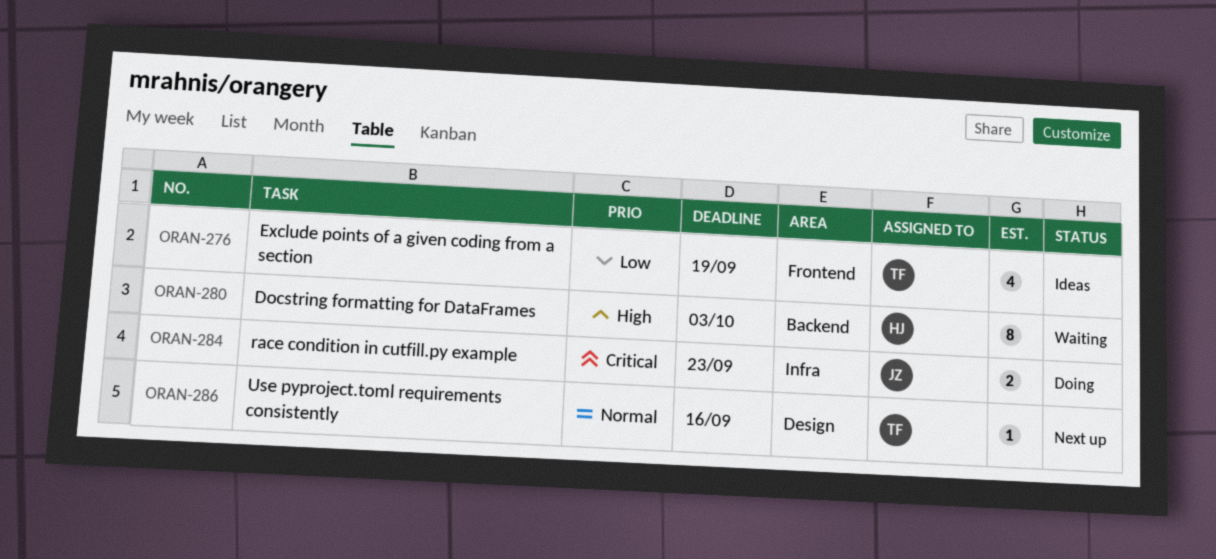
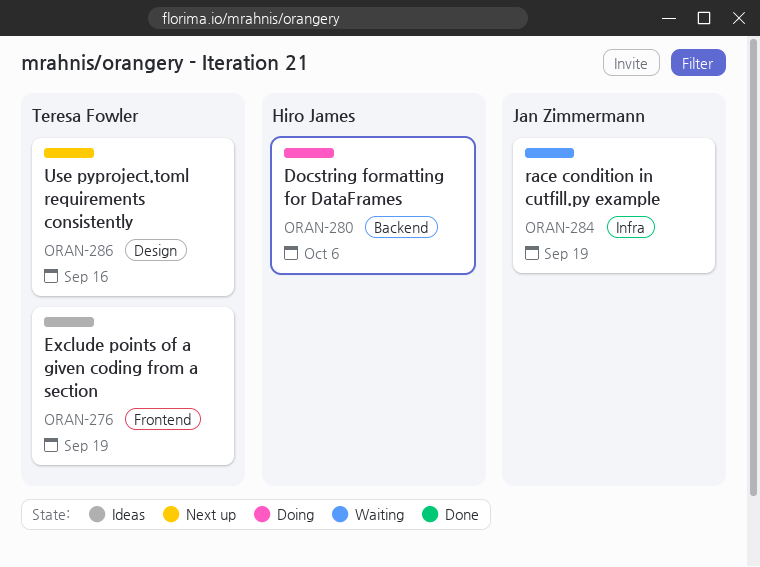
ORAN-280, status: Waiting -> Doing
ORAN-280, due: Oct 3 -> Oct 6
ORAN-284, status: Doing -> Waiting
ORAN-284, due: Sep 23 -> Sep 19

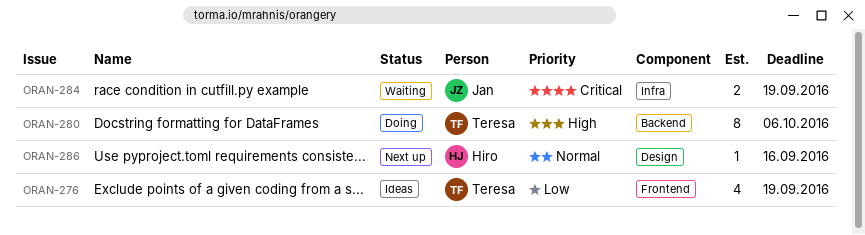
ORAN-280, owner: Hiro James -> Teresa Fowler
ORAN-286, owner: Teresa Fowler -> Hiro James

